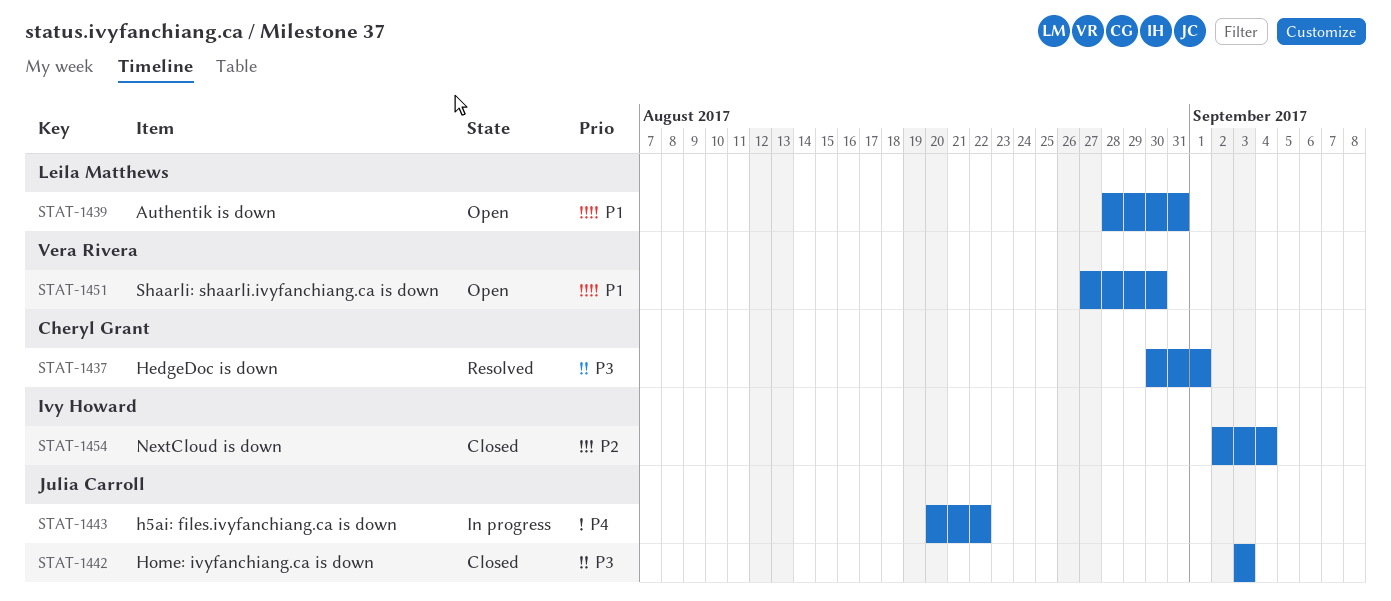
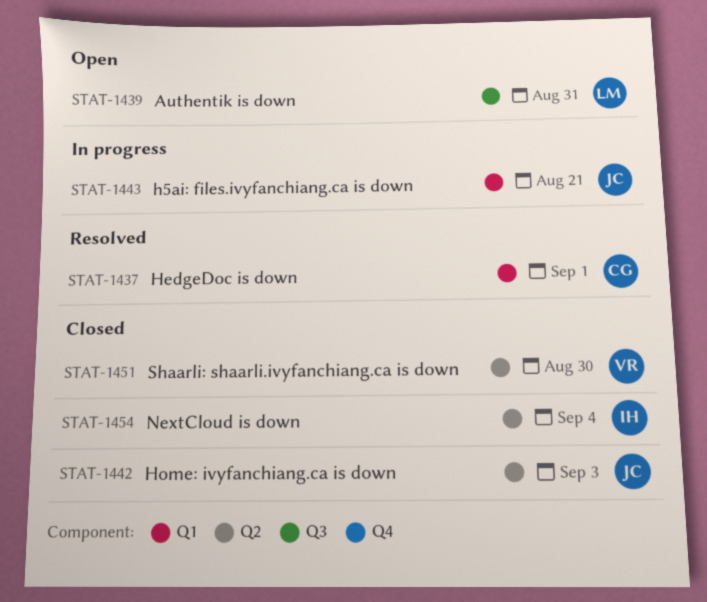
STAT-1443, due: Aug 22 -> Aug 21
STAT-1451, status: Open -> Closed

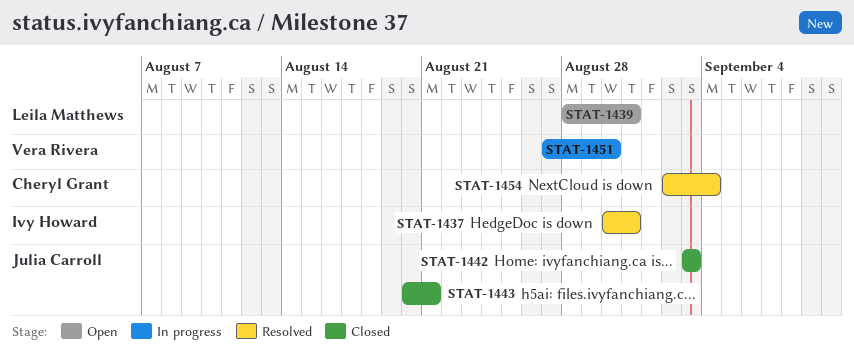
STAT-1437, owner: Cheryl Grant -> Ivy Howard
STAT-1437, due: Sep 1 -> Aug 31
STAT-1443, status: In progress -> Closed
STAT-1451, status: Closed -> In progress
STAT-1454, status: Closed -> Resolved
STAT-1454, owner: Ivy Howard -> Cheryl Grant

